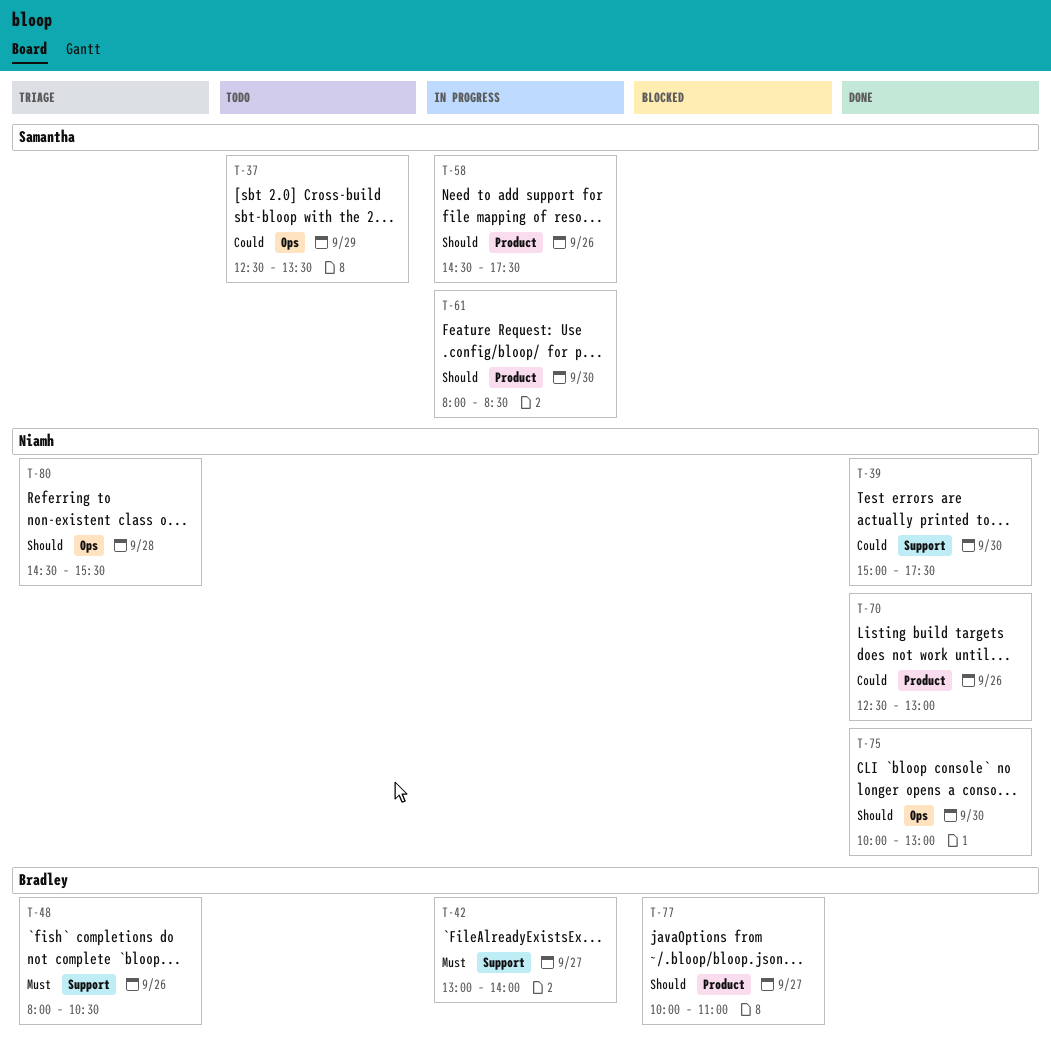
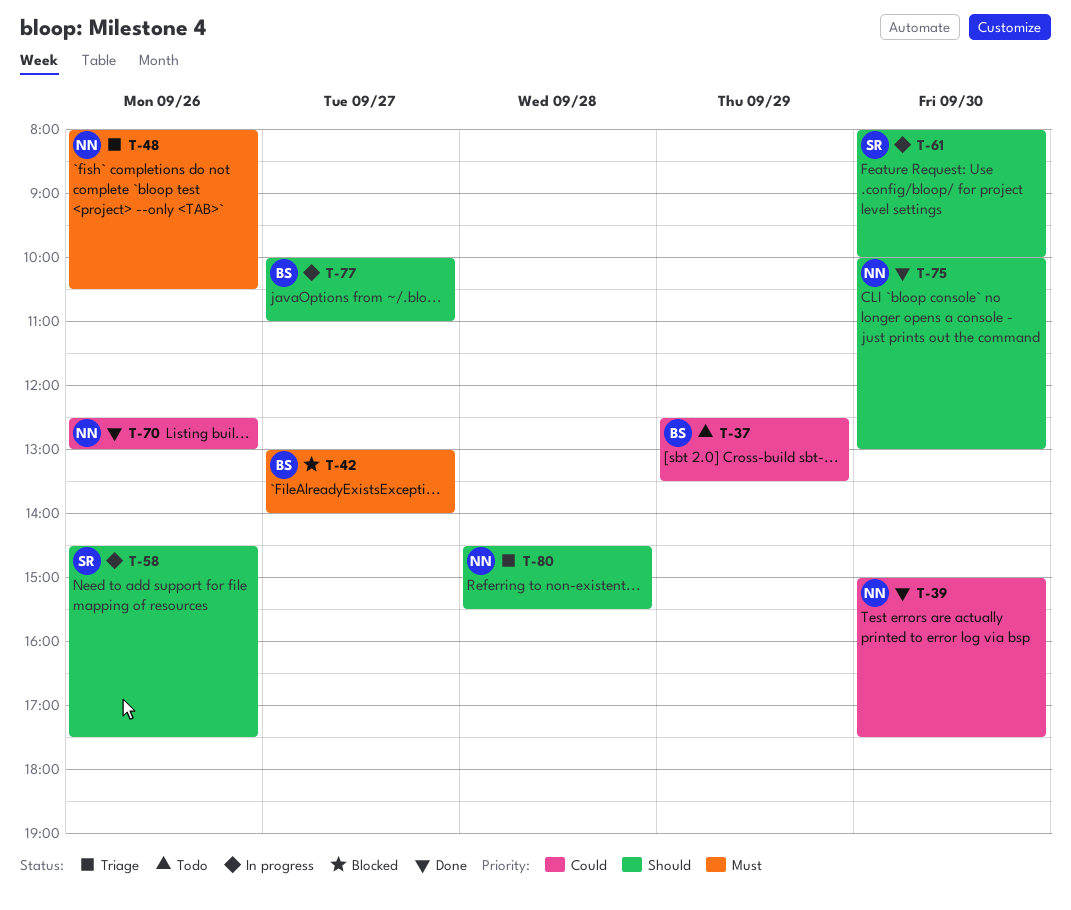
T-37, owner: Samantha -> Bradley
T-42, status: In progress -> Blocked
T-48, owner: Bradley -> Niamh
T-61, ends: 08:30 -> 10:00
T-77, status: Blocked -> In progress

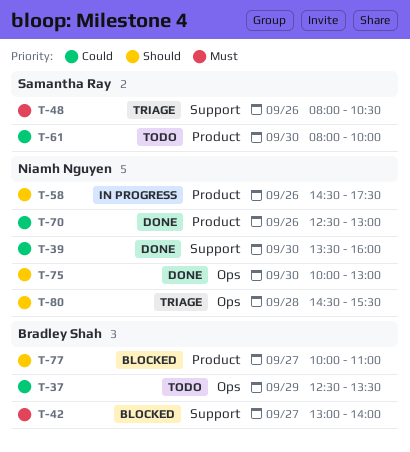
T-39, begins: 15:00 -> 13:30
T-39, ends: 17:30 -> 16:00
T-48, owner: Niamh Nguyen -> Samantha Ray
T-58, owner: Samantha Ray -> Niamh Nguyen
T-61, status: In progress -> Todo
T-61, priority: Should -> Could
T-77, status: In progress -> Blocked

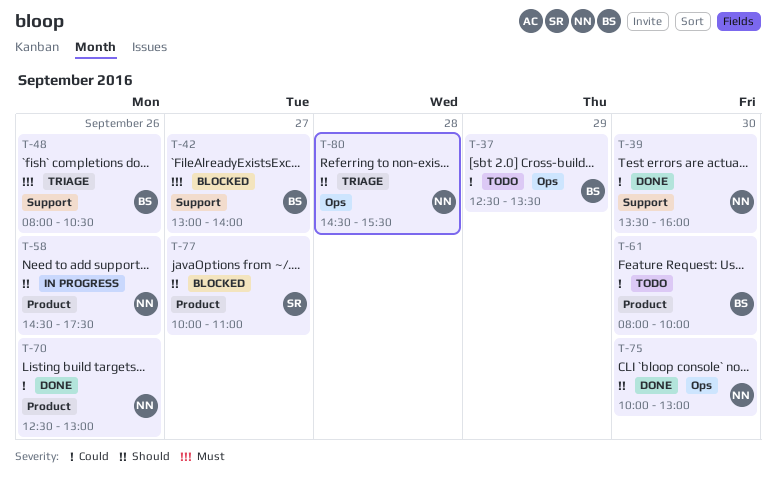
T-48, owner: Samantha Ray -> Bradley Shah
T-61, owner: Samantha Ray -> Bradley Shah
T-77, owner: Bradley Shah -> Samantha Ray

